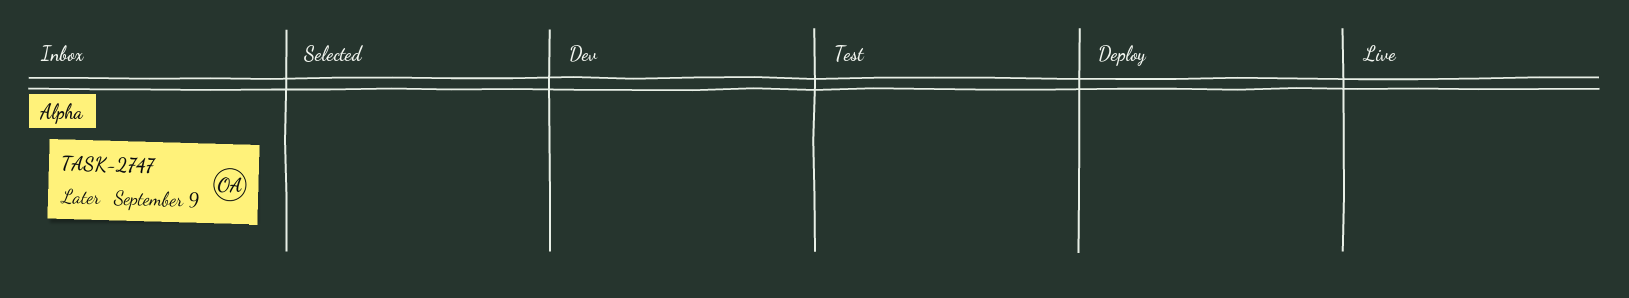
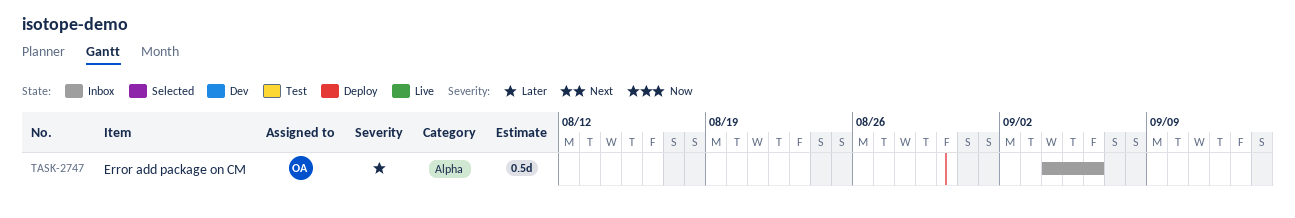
TASK-2747, due: Sep 9 -> Sep 6

